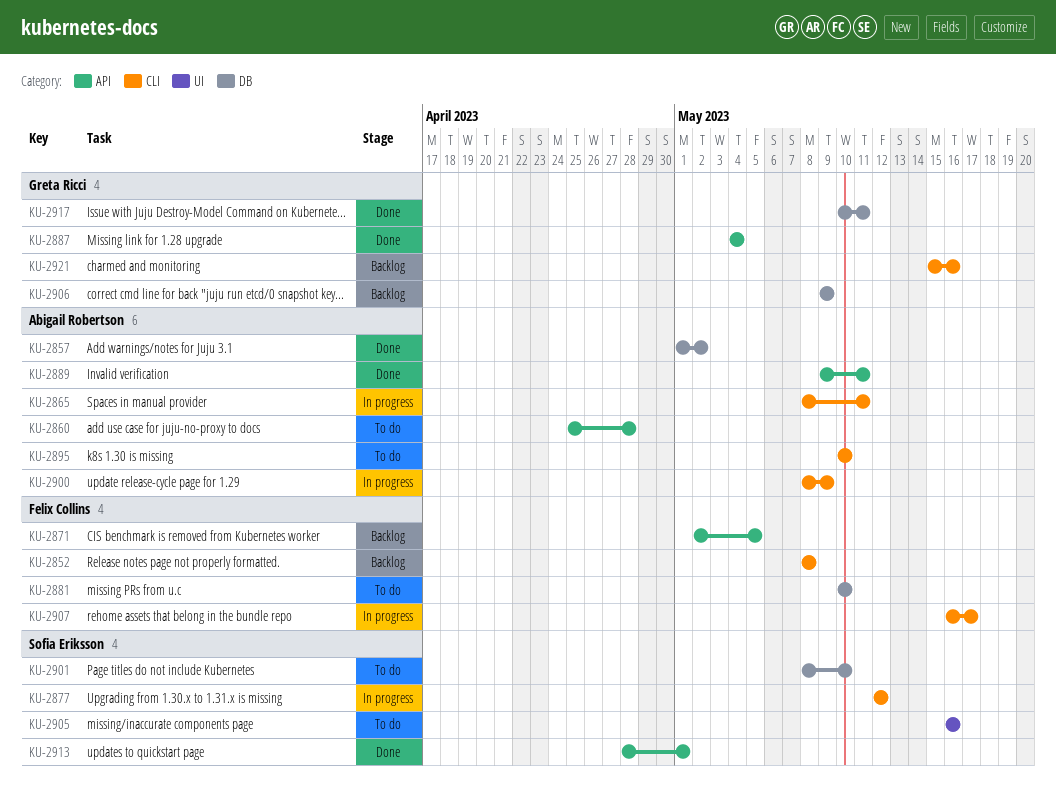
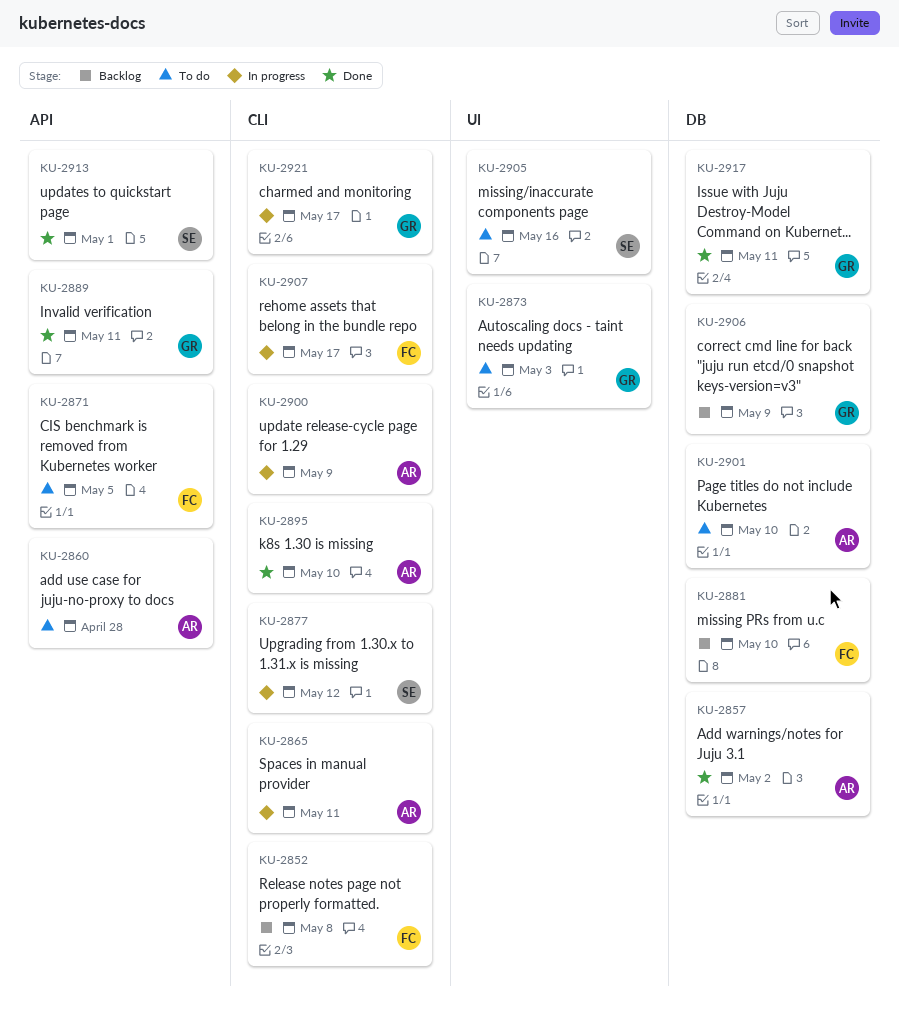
KU-2871, status: Backlog -> To do
KU-2873: none -> present
KU-2881, status: To do -> Backlog
KU-2887: present -> none
KU-2889, owner: Abigail Robertson -> Greta Ricci
KU-2895, status: To do -> Done
KU-2901, owner: Sofia Eriksson -> Abigail Robertson
KU-2921, status: Backlog -> In progress
KU-2921, due: May 16 -> May 17

